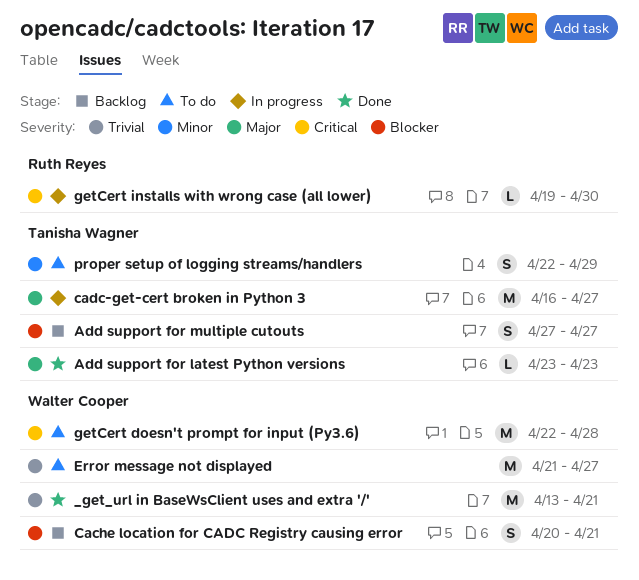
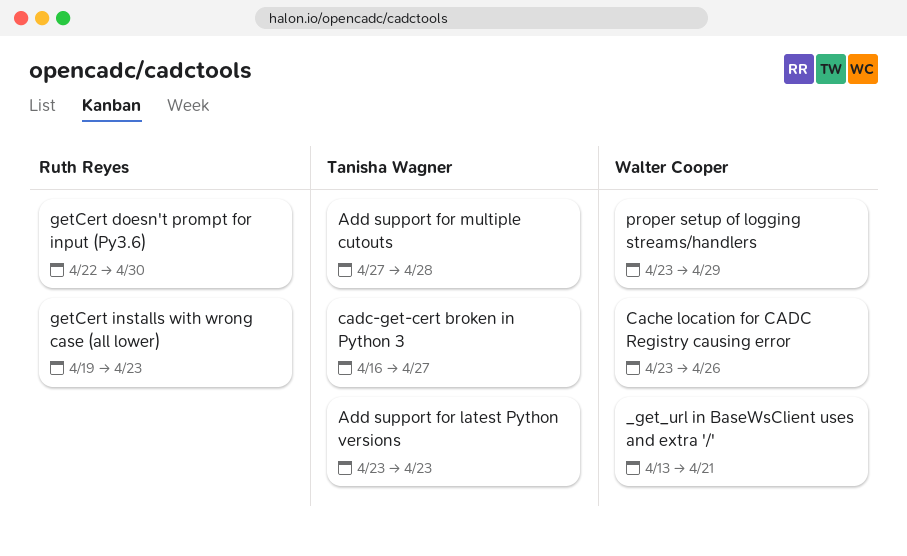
Add support for multiple cutouts, due: Apr 27 -> Apr 28
Cache location for CADC Registry causing error, start: Apr 20 -> Apr 23
Cache location for CADC Registry causing error, due: Apr 21 -> Apr 26
Error message not displayed: present -> none
getCert doesn't prompt for input (Py3.6), owner: Walter Cooper -> Ruth Reyes
getCert doesn't prompt for input (Py3.6), due: Apr 28 -> Apr 30
getCert installs with wrong case (all lower), due: Apr 30 -> Apr 23
proper setup of logging streams/handlers, owner: Tanisha Wagner -> Walter Cooper
proper setup of logging streams/handlers, start: Apr 22 -> Apr 23

